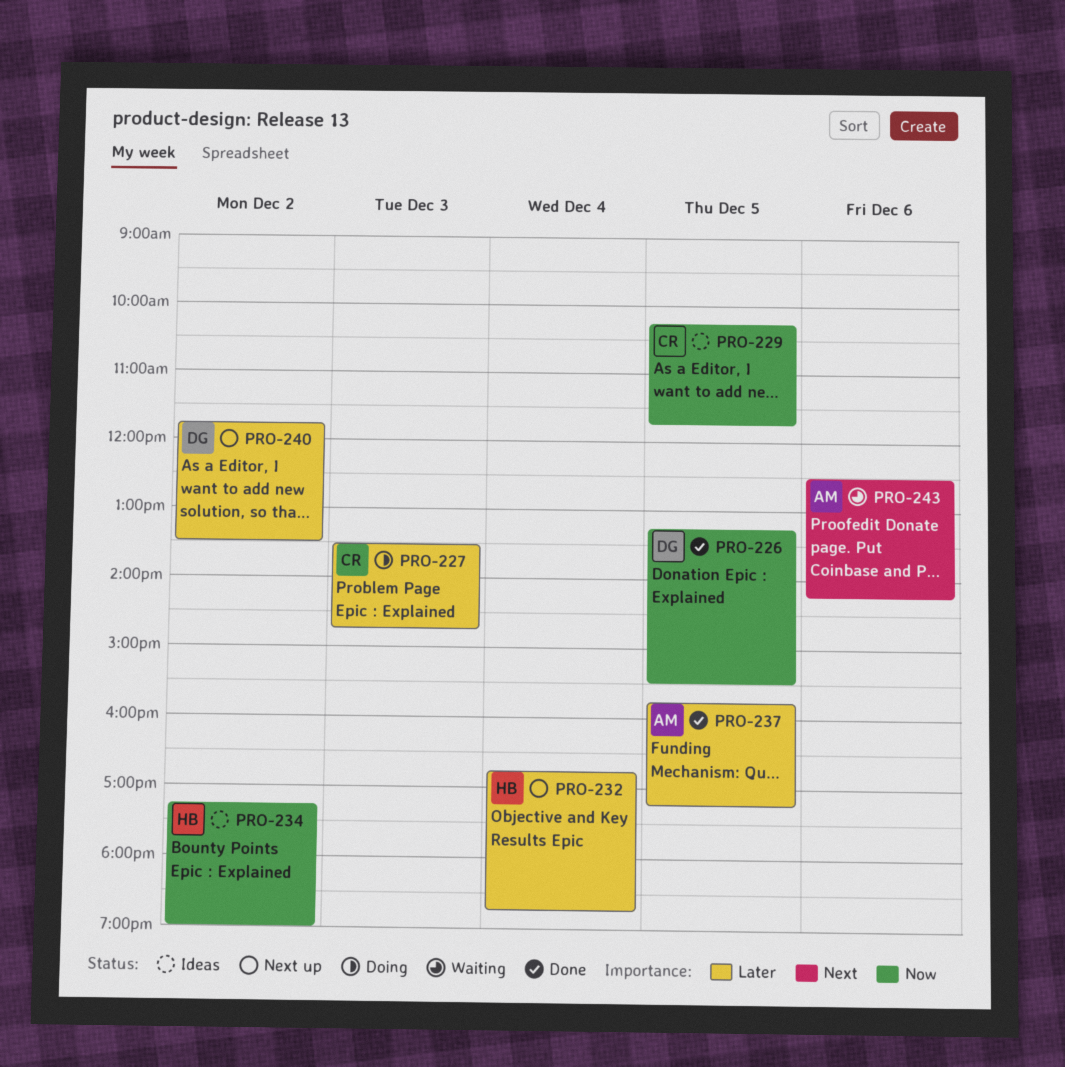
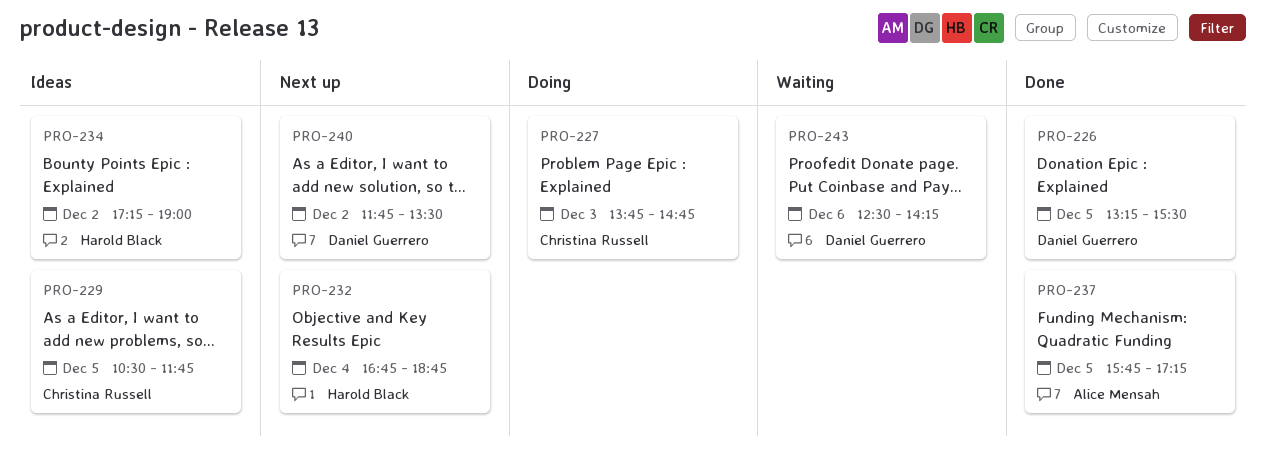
PRO-227, begins: 13:30 -> 13:45
PRO-229, begins: 10:15 -> 10:30
PRO-243, owner: Alice Mensah -> Daniel Guerrero

